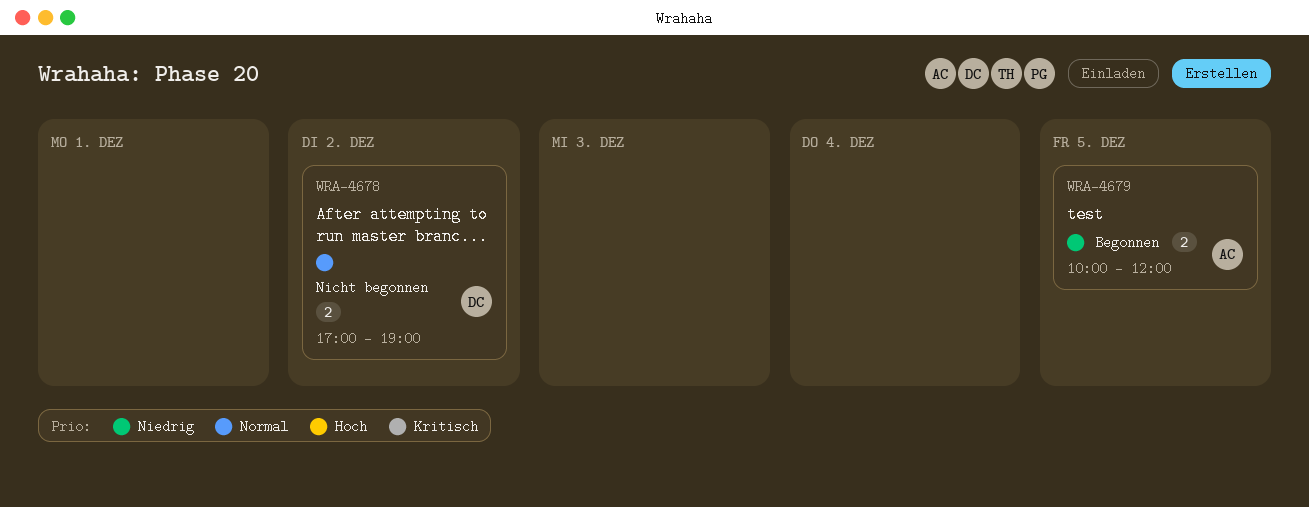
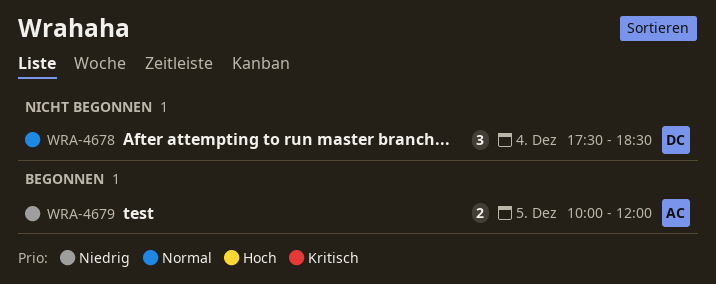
WRA-4678, estimate: 2 -> 3
WRA-4678, day: Dec 2 -> Dec 4
WRA-4678, begins: 17:00 -> 17:30
WRA-4678, ends: 19:00 -> 18:30

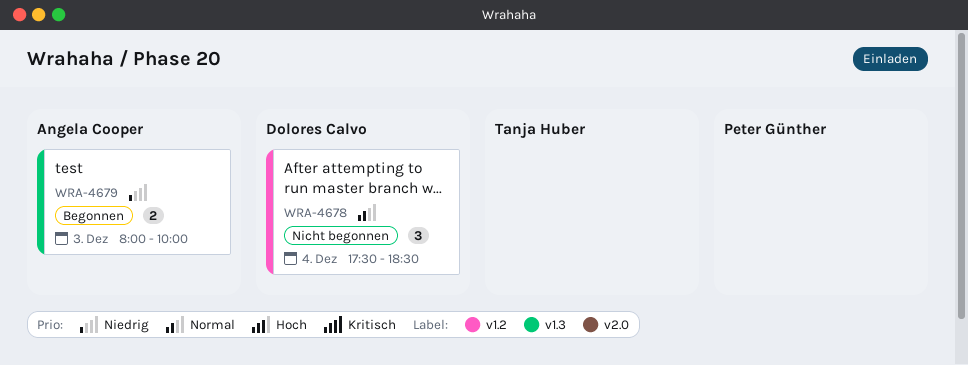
WRA-4679, day: Dec 5 -> Dec 3
WRA-4679, begins: 10:00 -> 08:00
WRA-4679, ends: 12:00 -> 10:00

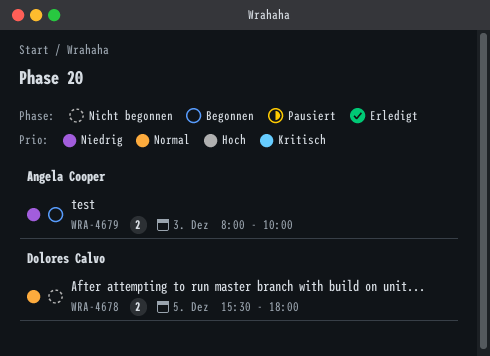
WRA-4678, estimate: 3 -> 2
WRA-4678, day: Dec 4 -> Dec 5
WRA-4678, begins: 17:30 -> 15:30
WRA-4678, ends: 18:30 -> 18:00

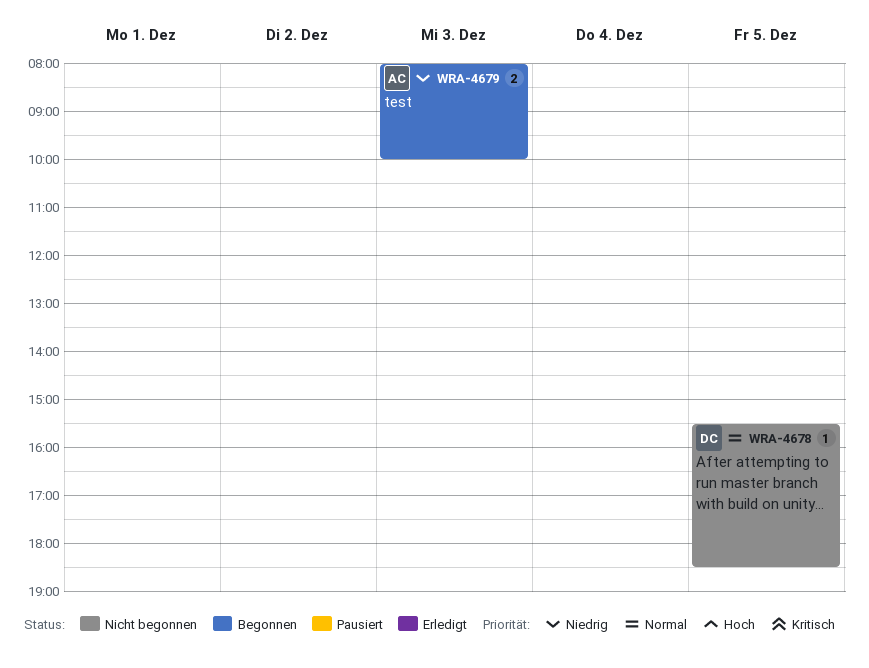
WRA-4678, estimate: 2 -> 1
WRA-4678, ends: 18:00 -> 18:30

